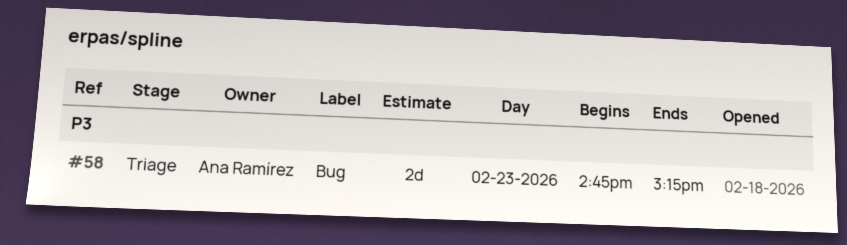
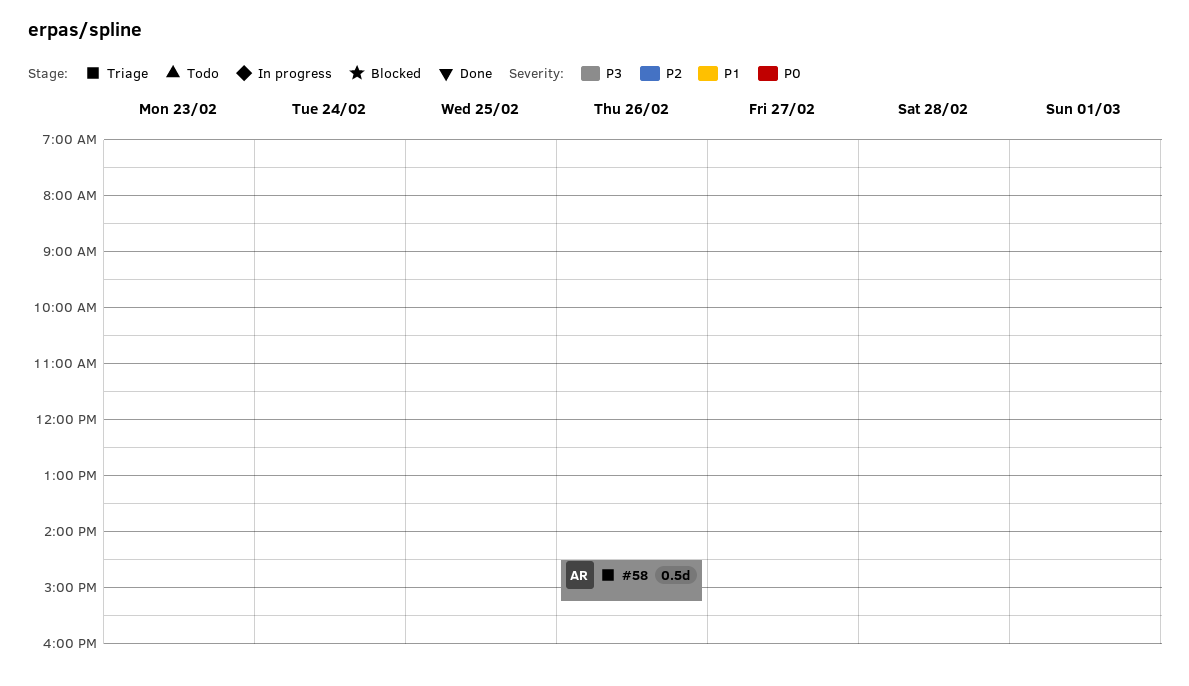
#58, estimate: 2d -> 0.5d
#58, day: Feb 23 -> Feb 26
#58, begins: 14:45 -> 14:30

